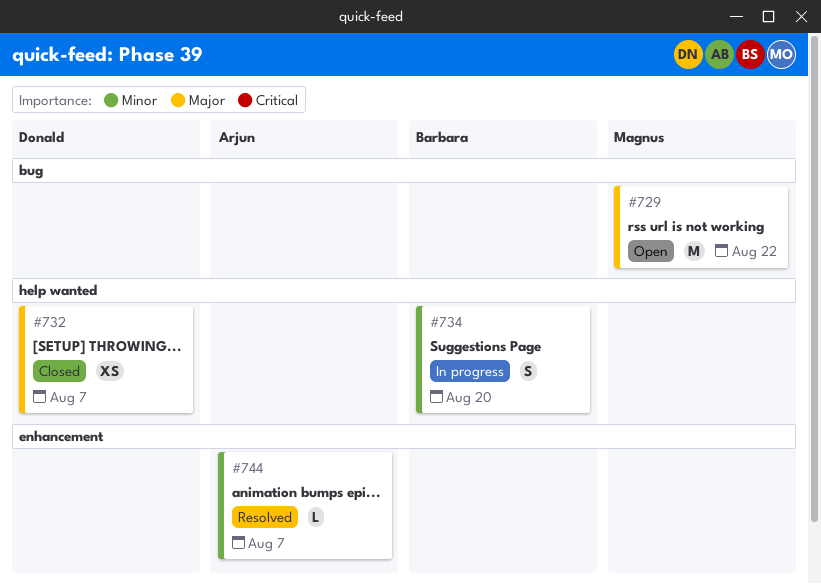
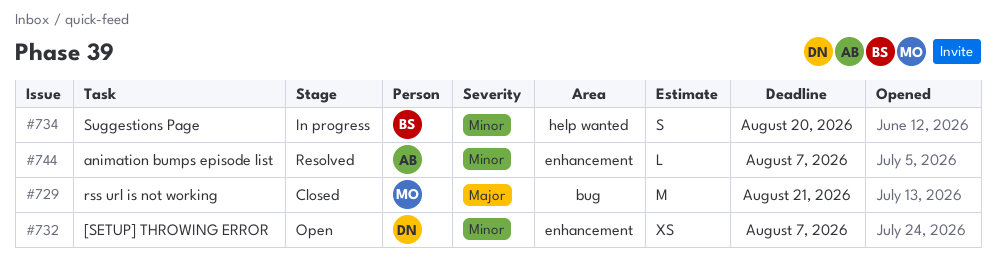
#729, status: Open -> Closed
#729, due: Aug 22 -> Aug 21
#732, status: Closed -> Open
#732, priority: Major -> Minor
#732, label: help wanted -> enhancement

